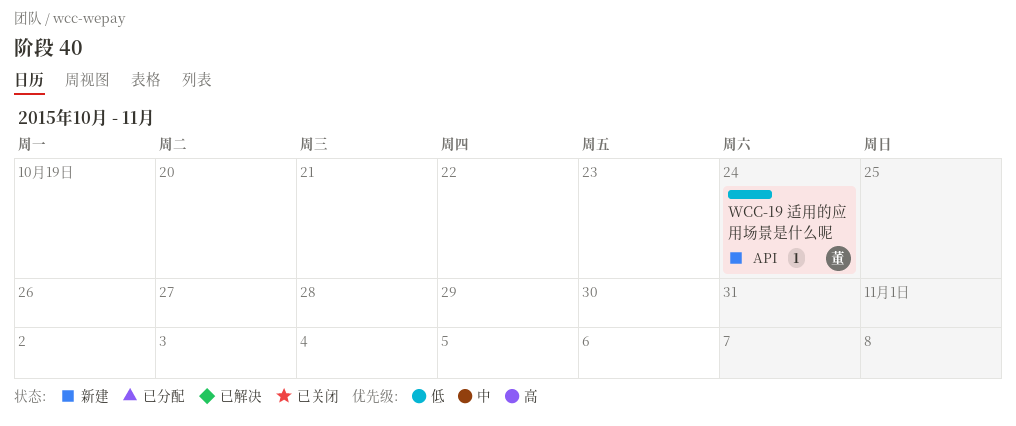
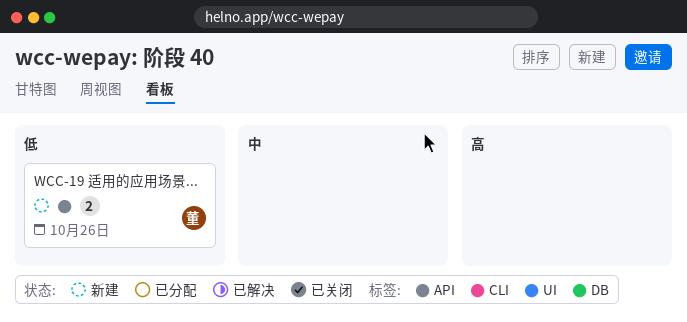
WCC-19, estimate: 1 -> 2
WCC-19, due: Oct 24 -> Oct 26

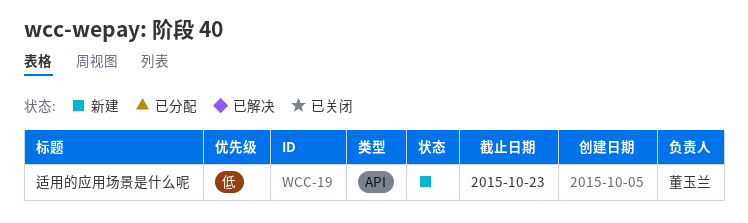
WCC-19, due: Oct 26 -> Oct 23

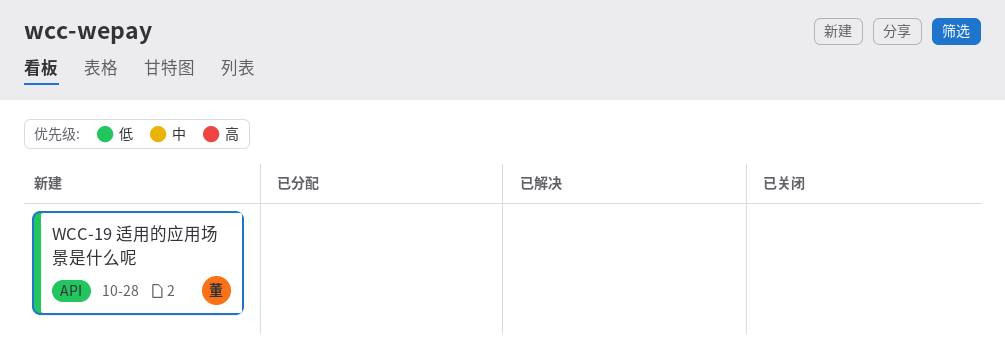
WCC-19, due: Oct 23 -> Oct 28

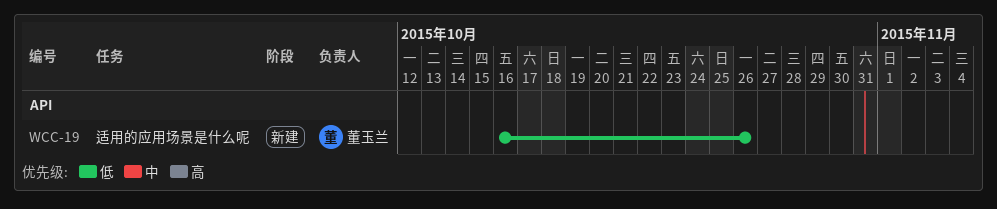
WCC-19, due: Oct 28 -> Oct 26

